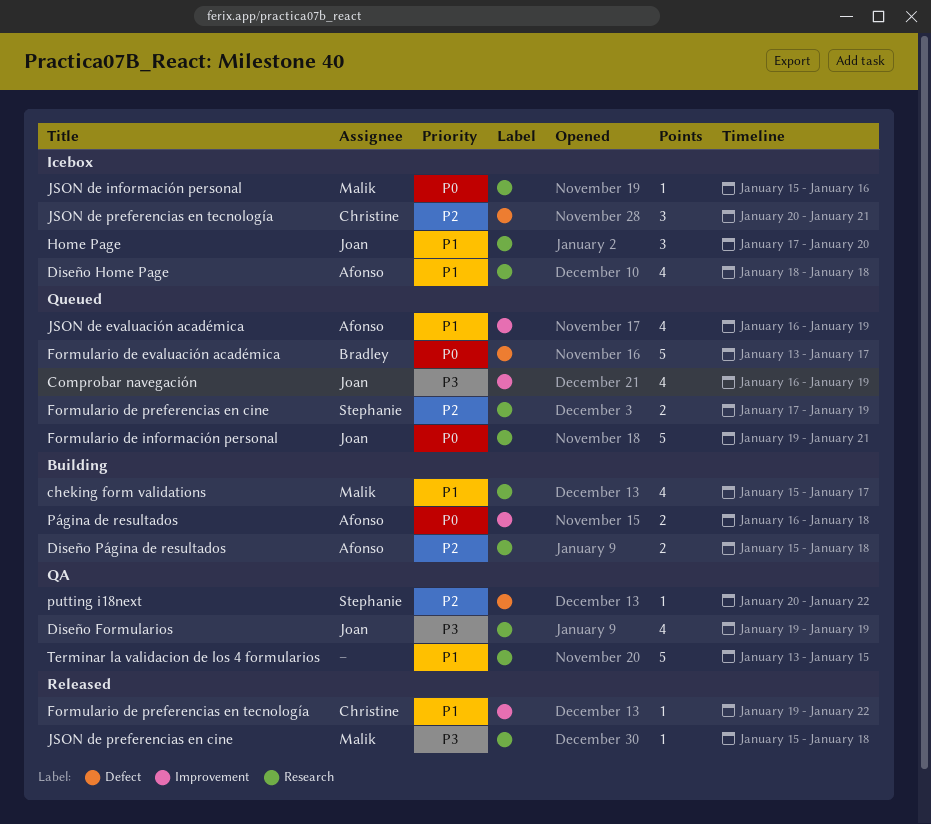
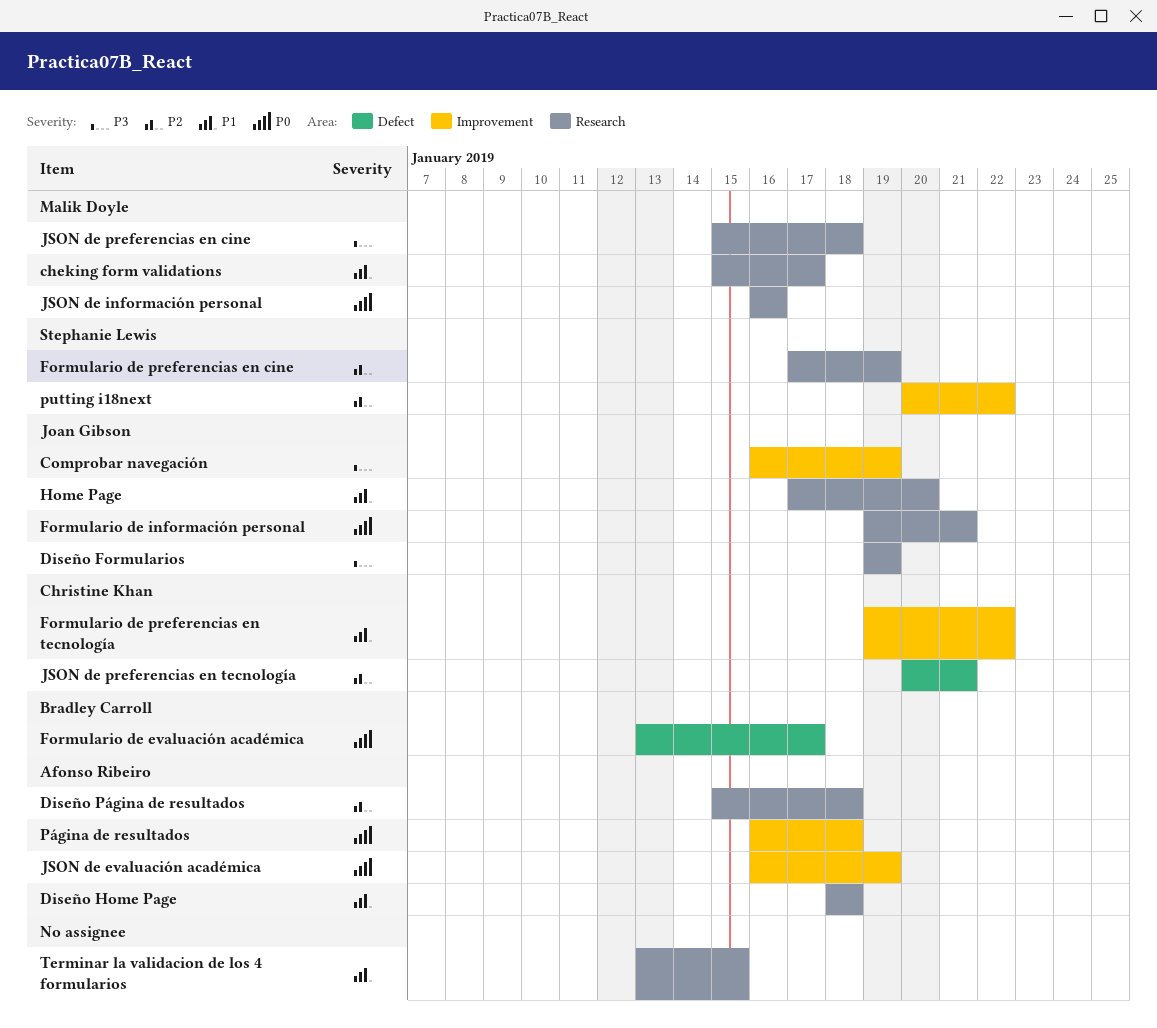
JSON de evaluación académica, priority: P1 -> P0
JSON de información personal, start: Jan 15 -> Jan 16
putting i18next, label: Defect -> Improvement

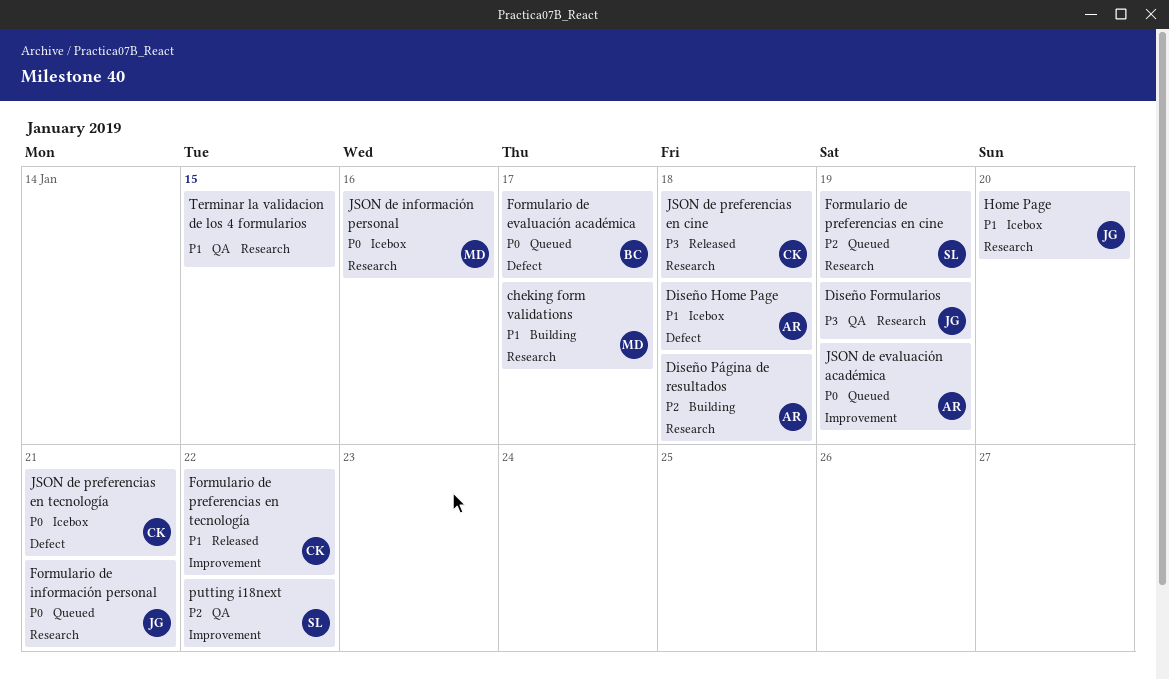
Comprobar navegación: present -> none
Diseño Home Page, label: Research -> Defect
JSON de preferencias en cine, owner: Malik Doyle -> Christine Khan
JSON de preferencias en tecnología, priority: P2 -> P0
Página de resultados: present -> none

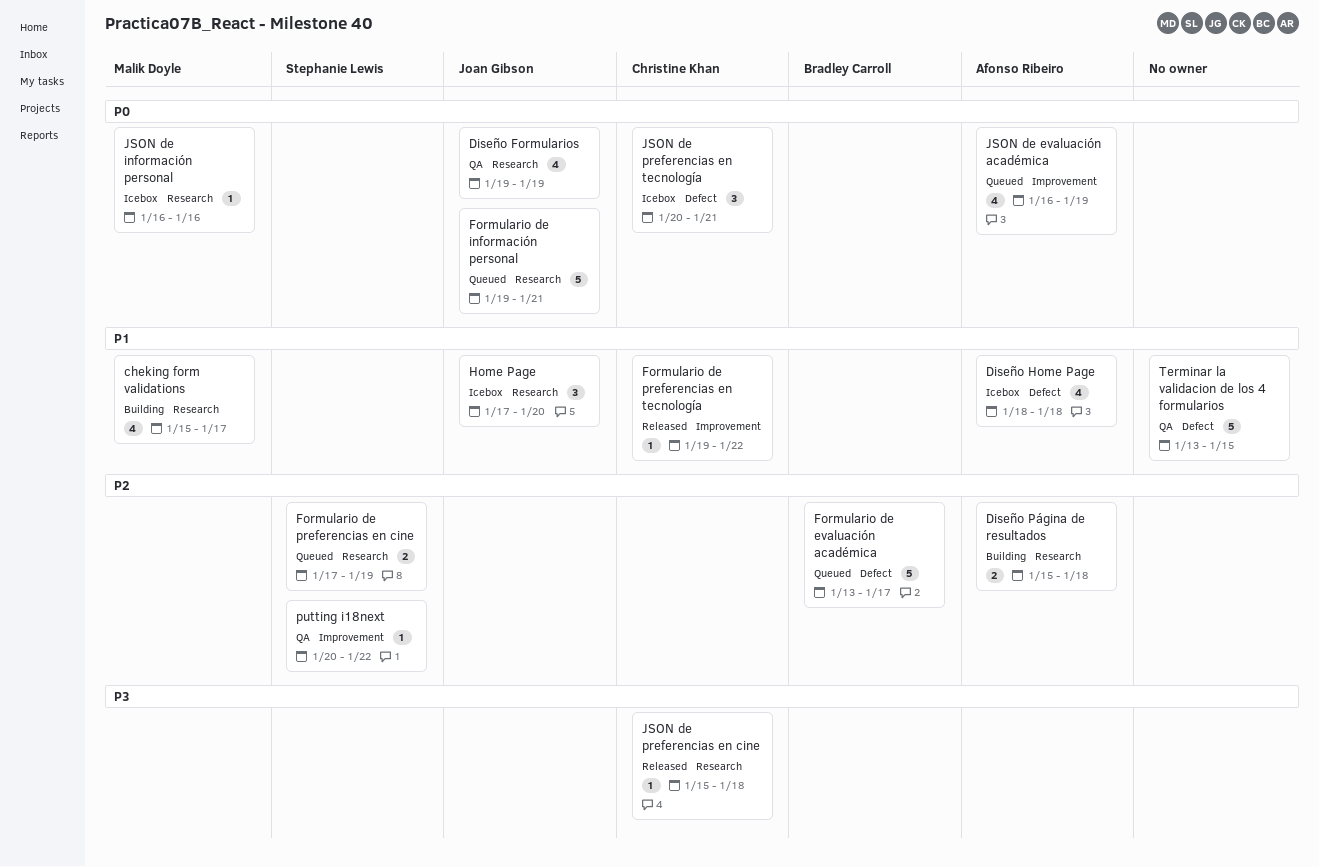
Diseño Formularios, priority: P3 -> P0
Formulario de evaluación académica, priority: P0 -> P2
Terminar la validacion de los 4 formularios, label: Research -> Defect

